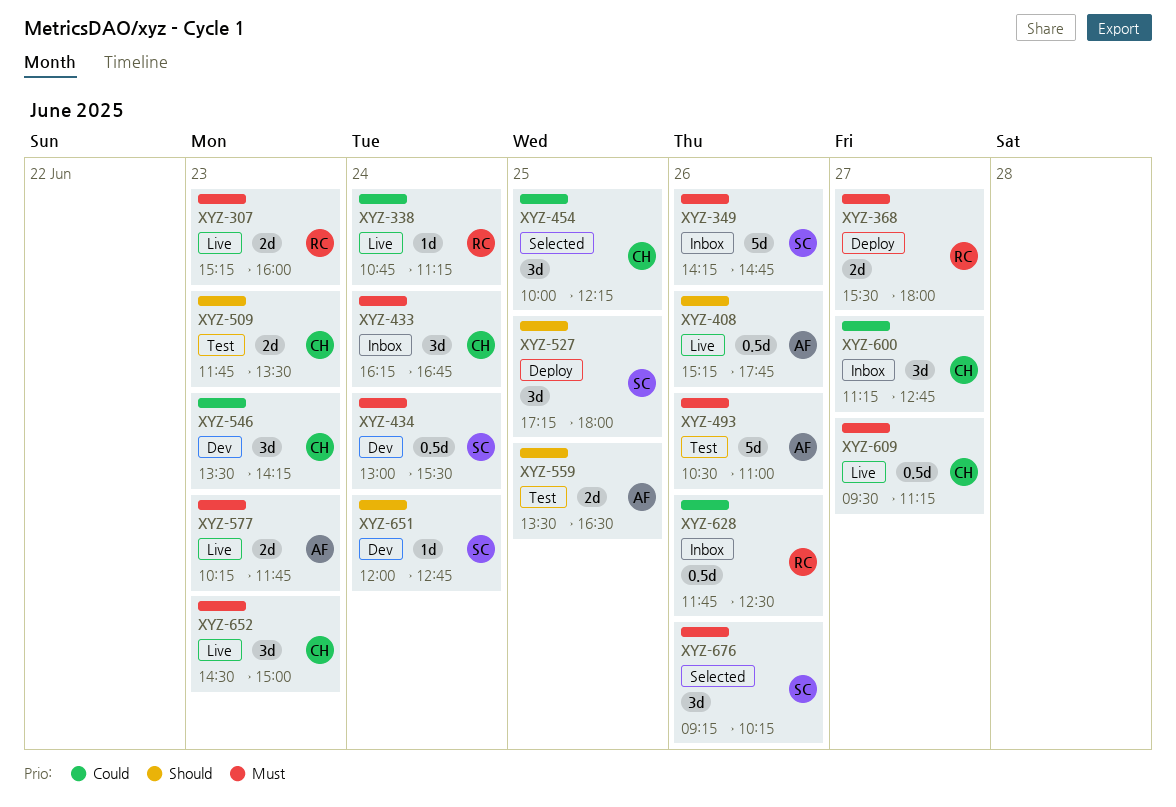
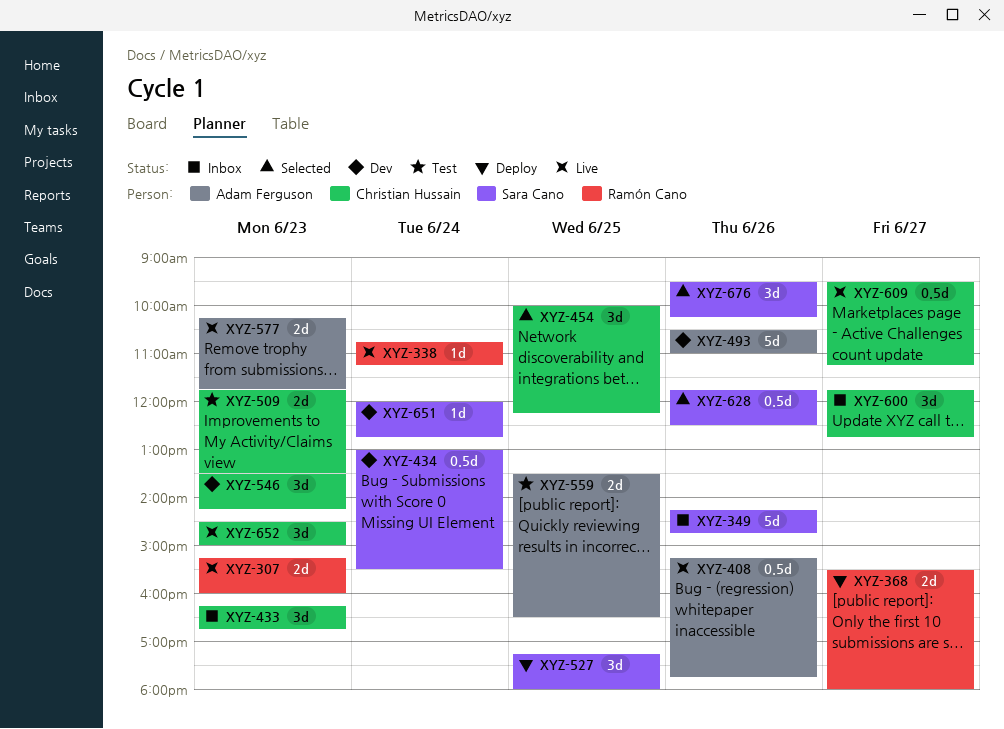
XYZ-433, day: Jun 24 -> Jun 23
XYZ-493, status: Test -> Dev
XYZ-600, begins: 11:15 -> 11:45
XYZ-628, status: Inbox -> Selected
XYZ-628, owner: Ramón Cano -> Sara Cano
XYZ-676, begins: 09:15 -> 09:30

